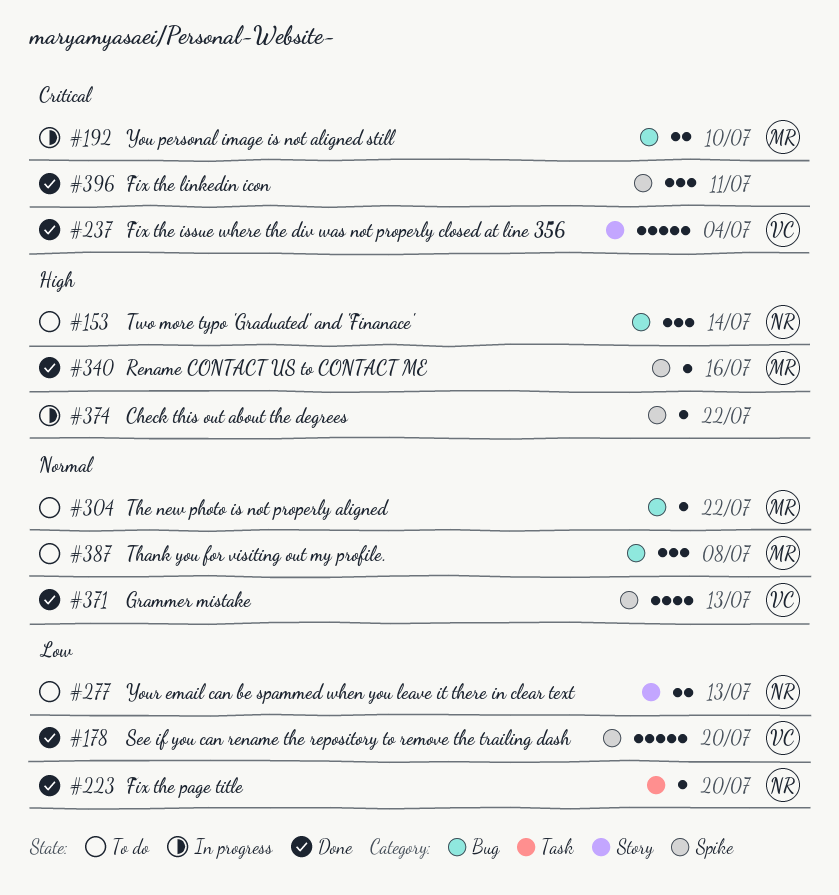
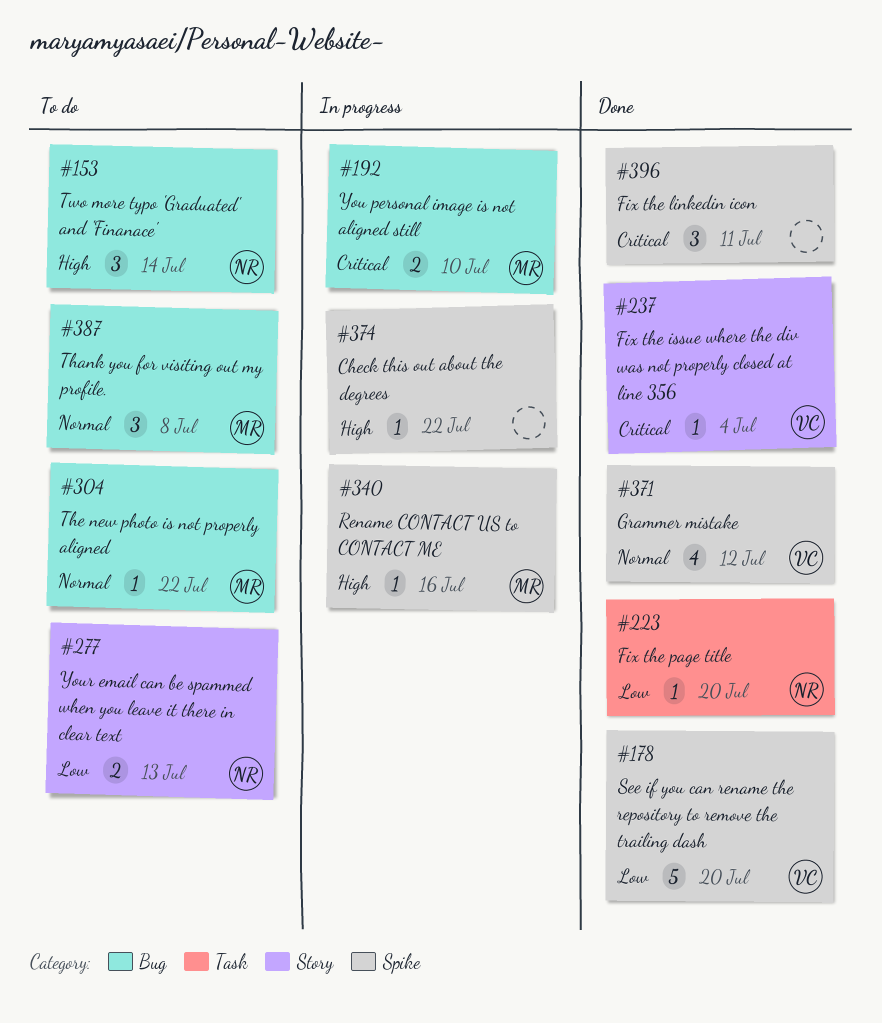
#237, estimate: 5 -> 1
#340, status: Done -> In progress
#371, due: Jul 13 -> Jul 12

